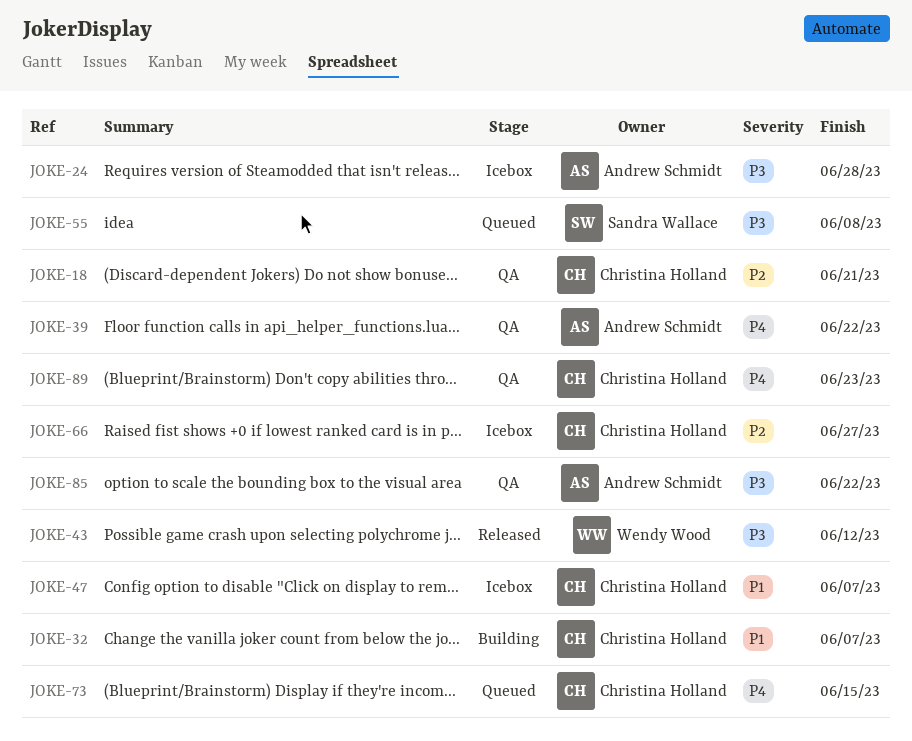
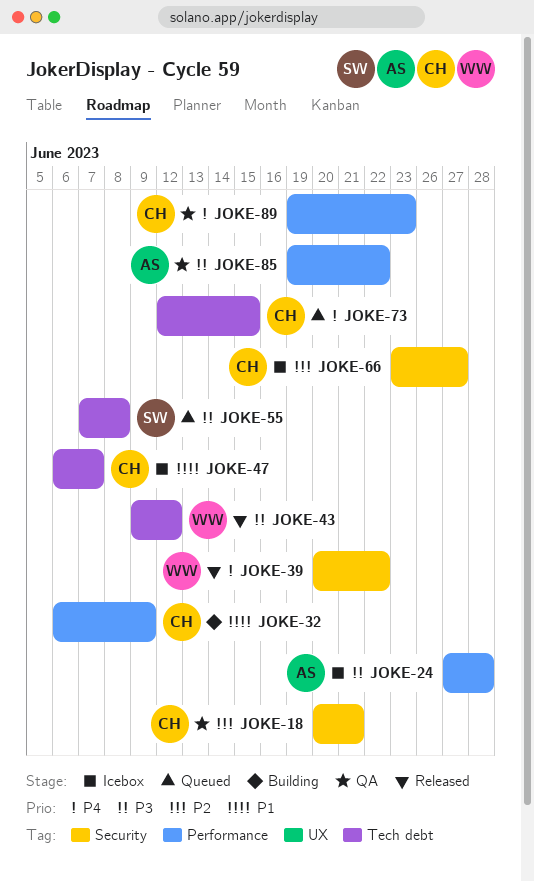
JOKE-32, due: Jun 7 -> Jun 9
JOKE-39, status: QA -> Released
JOKE-39, owner: Andrew Schmidt -> Wendy Wood

